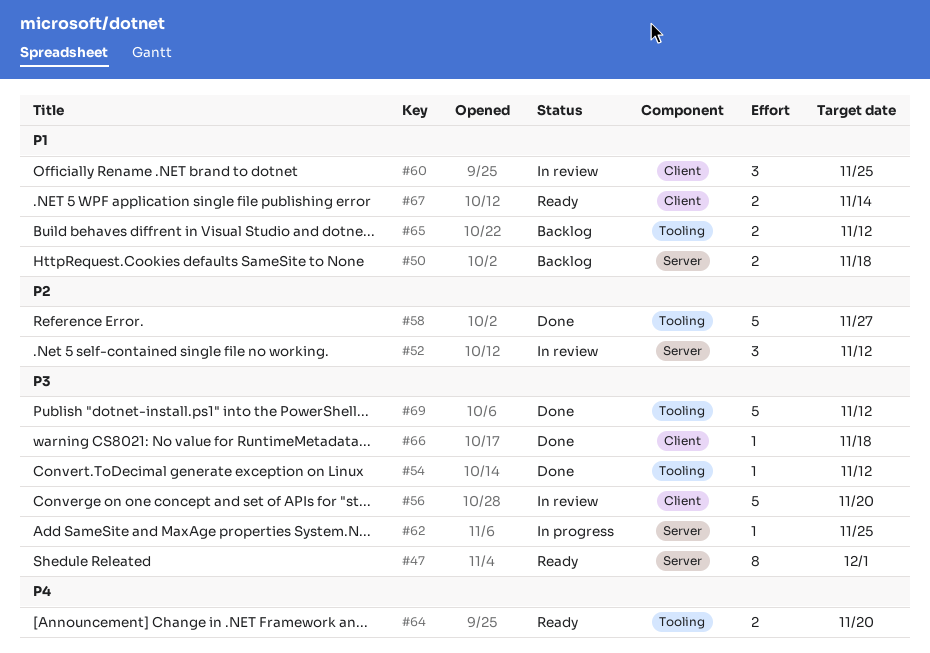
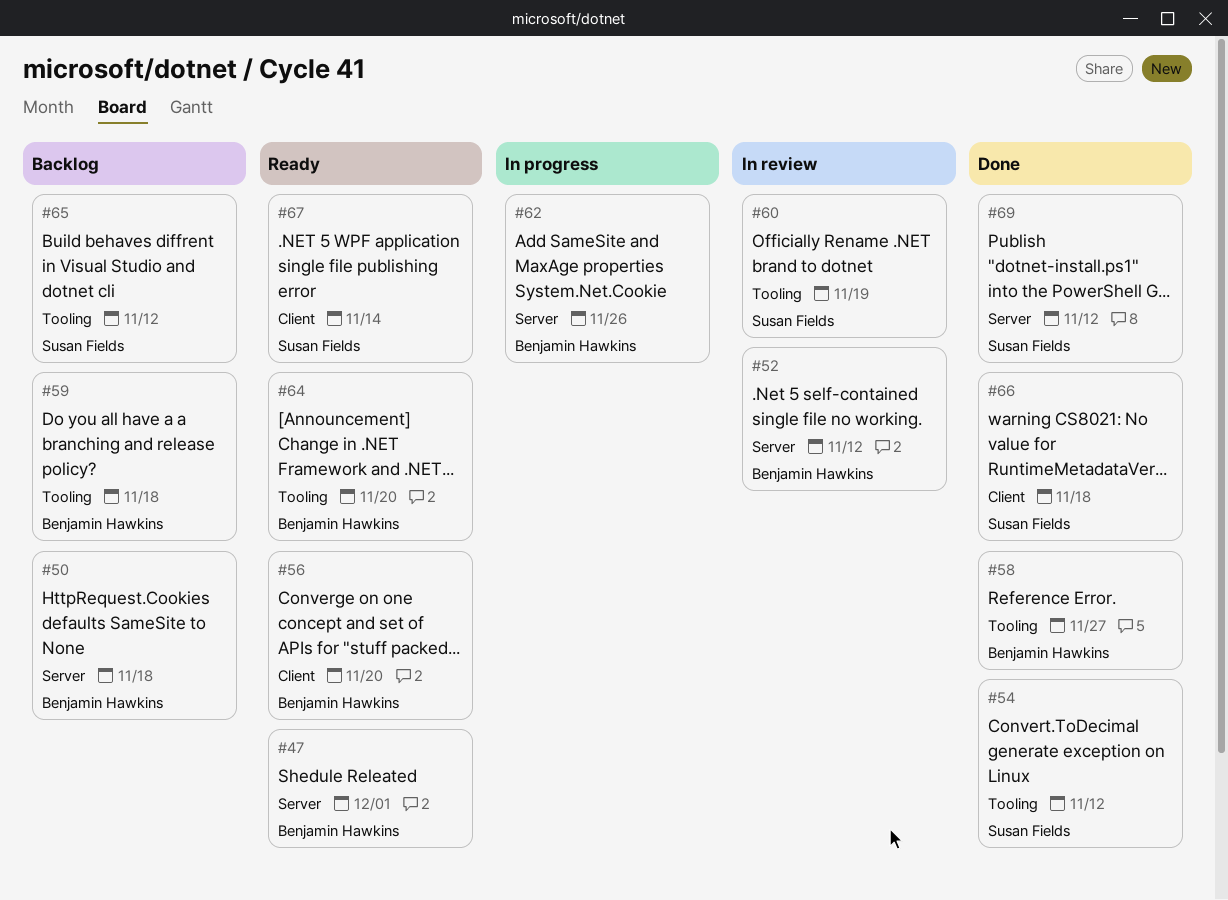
#56, status: In review -> Ready
#59: none -> present
#60, label: Client -> Tooling
#60, due: Nov 25 -> Nov 19
#62, due: Nov 25 -> Nov 26
#69, label: Tooling -> Server

